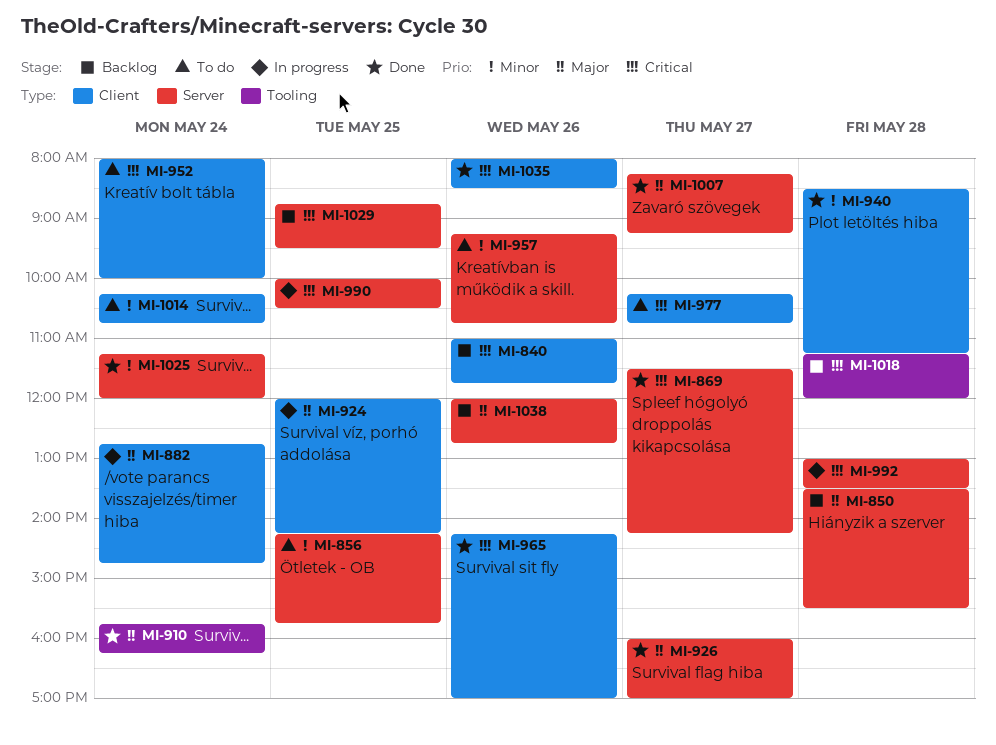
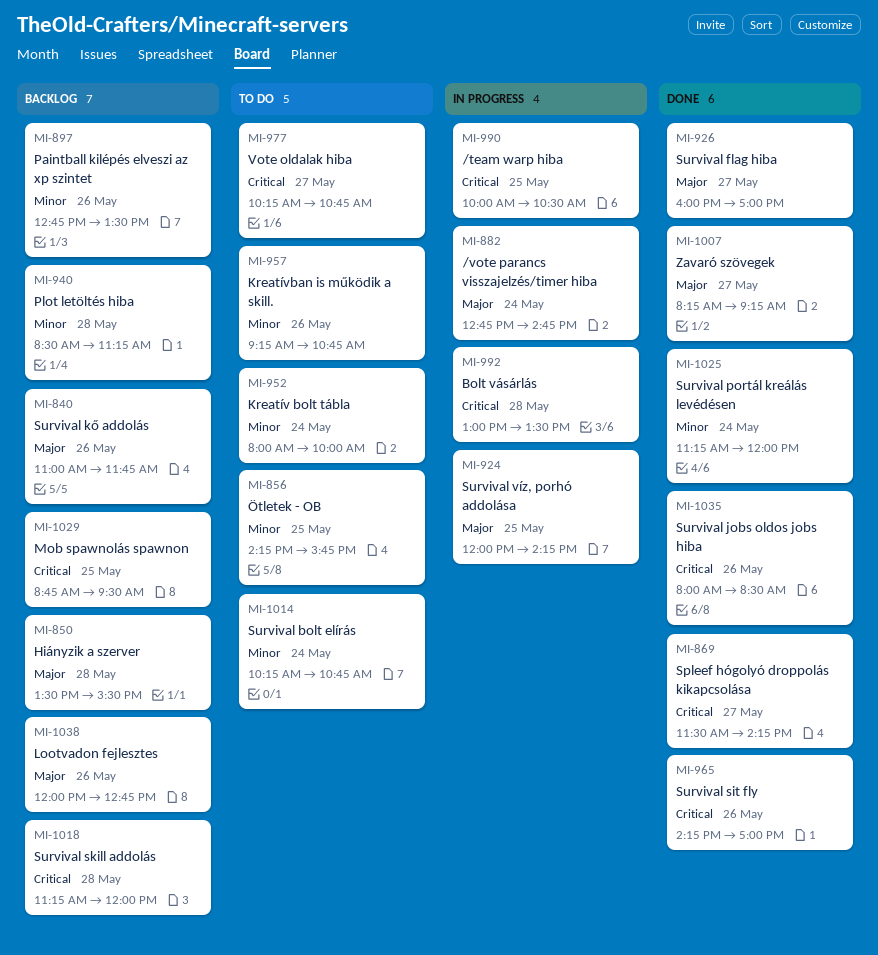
MI-840, priority: Critical -> Major
MI-897: none -> present
MI-910: present -> none
MI-940, status: Done -> Backlog
MI-952, priority: Critical -> Minor

